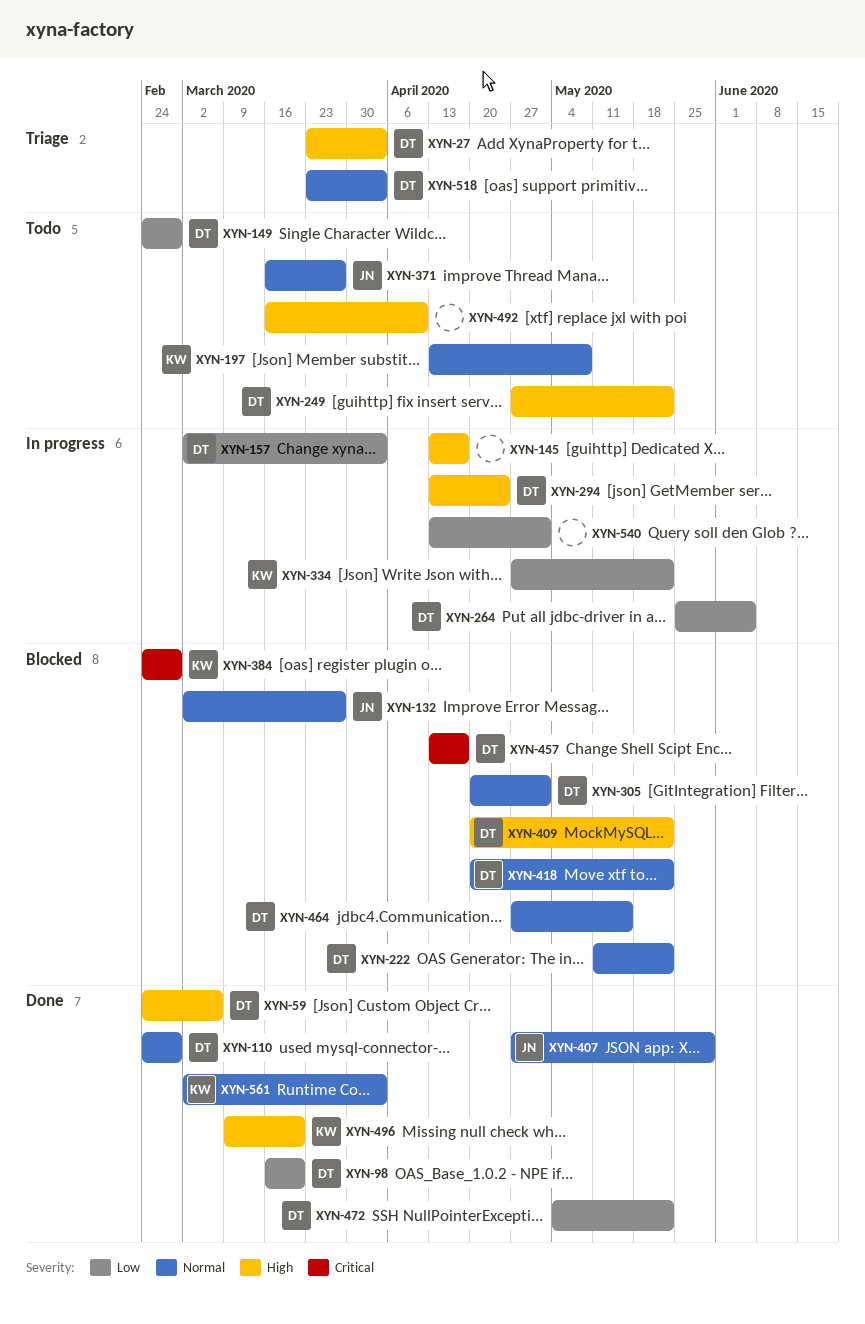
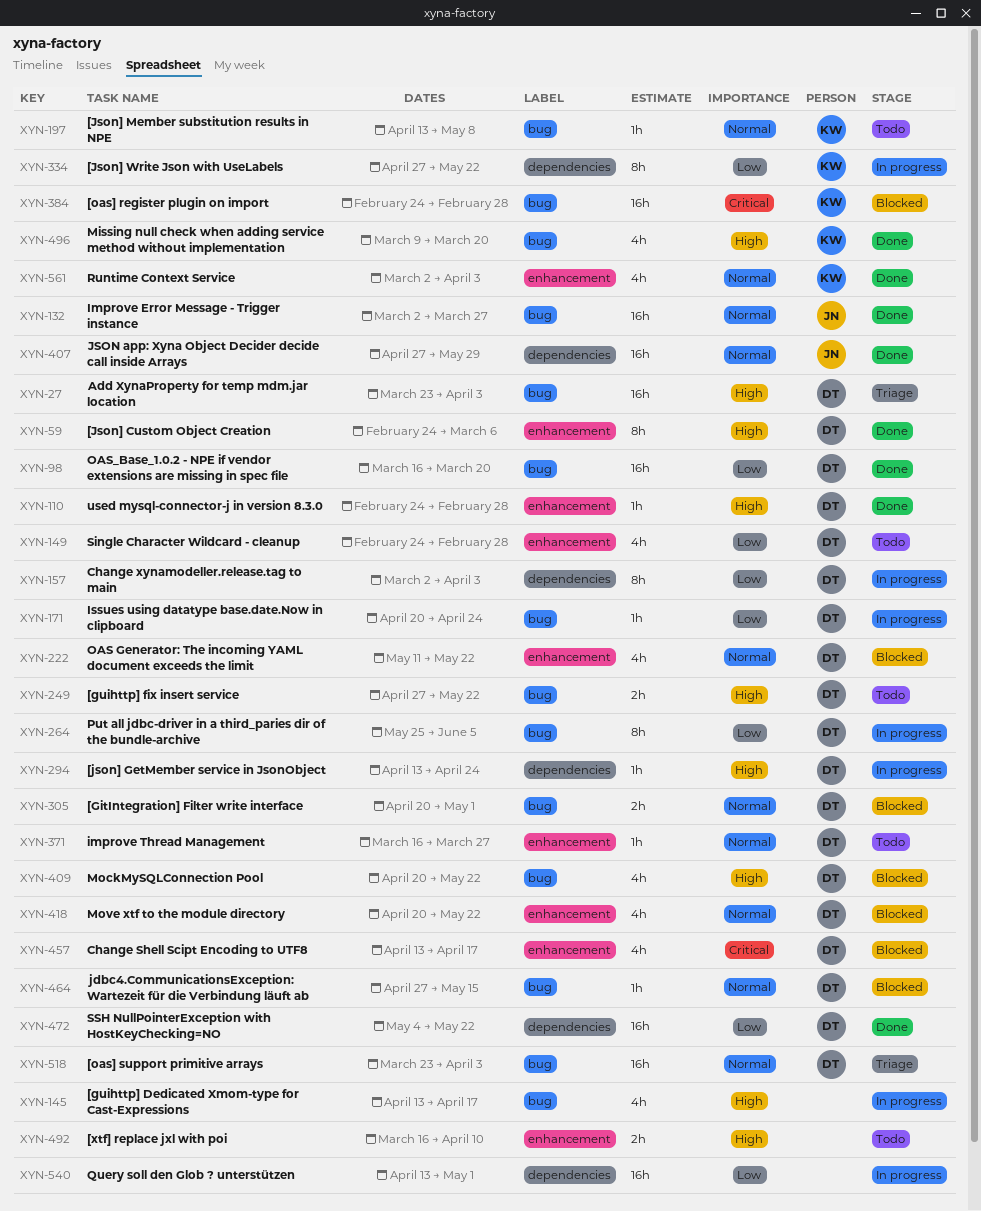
XYN-110, priority: Normal -> High
XYN-132, status: Blocked -> Done
XYN-171: none -> present
XYN-371, owner: JN -> DT

